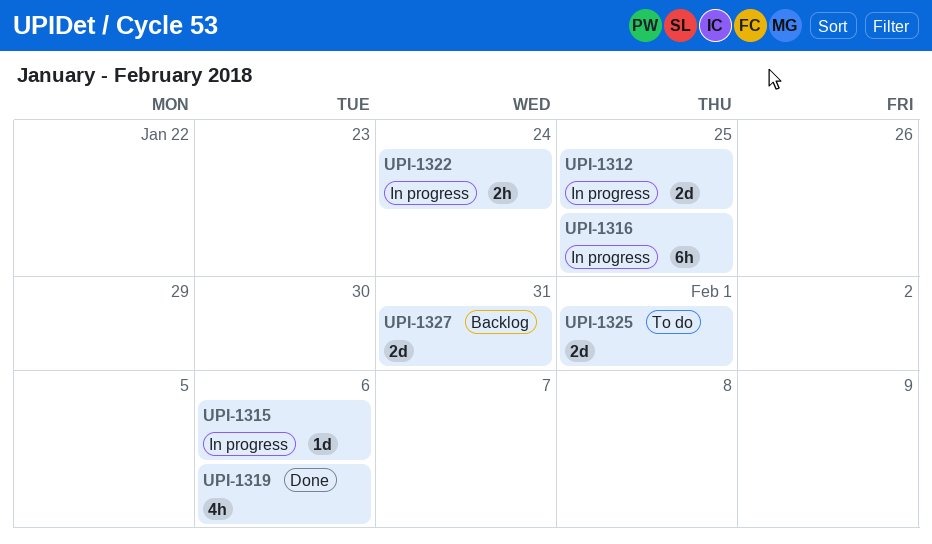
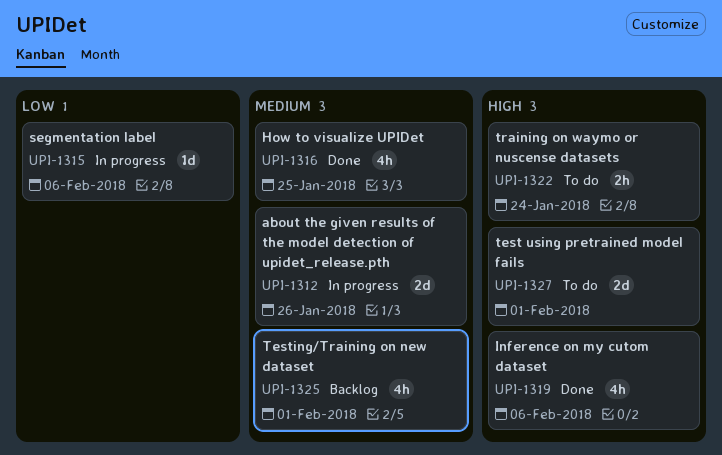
UPI-1312, due: Jan 25 -> Jan 26
UPI-1316, status: In progress -> Done
UPI-1316, estimate: 6h -> 4h
UPI-1322, status: In progress -> To do
UPI-1325, status: To do -> Backlog
UPI-1325, estimate: 2d -> 4h
UPI-1327, status: Backlog -> To do
UPI-1327, due: Jan 31 -> Feb 1

